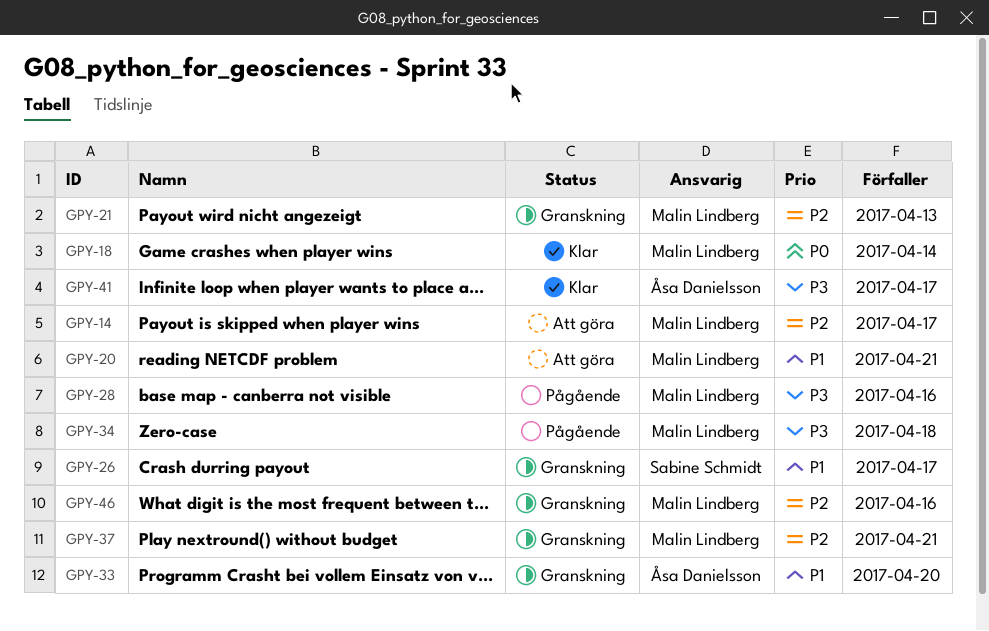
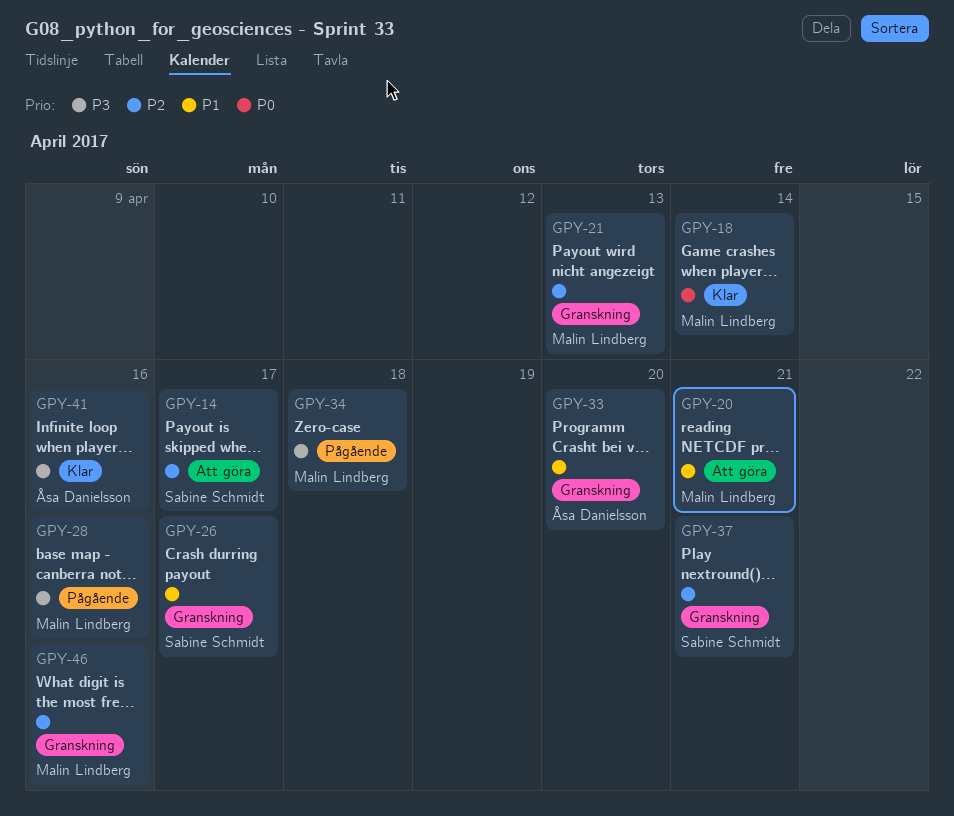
GPY-14, owner: Malin Lindberg -> Sabine Schmidt
GPY-37, owner: Malin Lindberg -> Sabine Schmidt
GPY-41, due: Apr 17 -> Apr 16

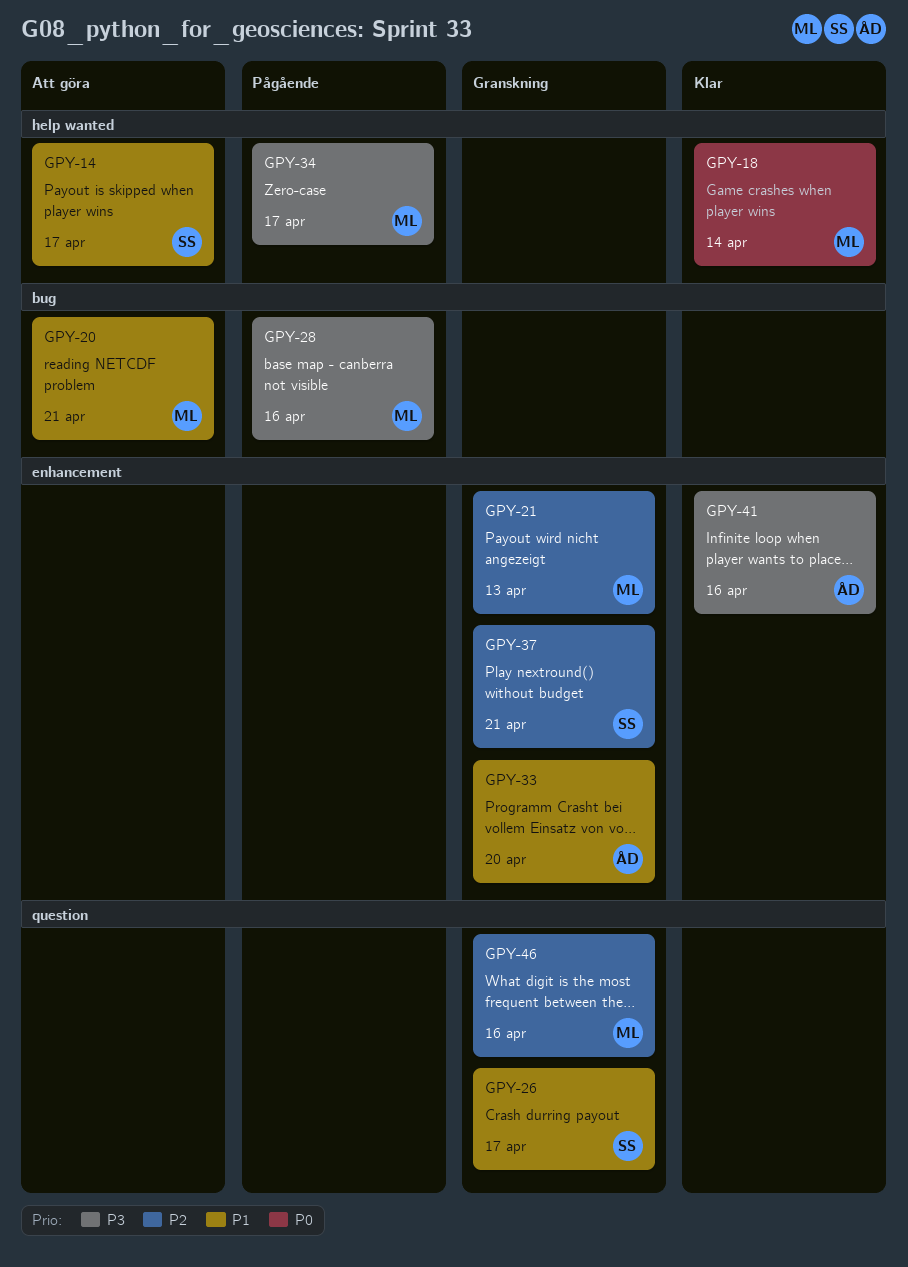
GPY-14, priority: P2 -> P1
GPY-34, due: Apr 18 -> Apr 17

